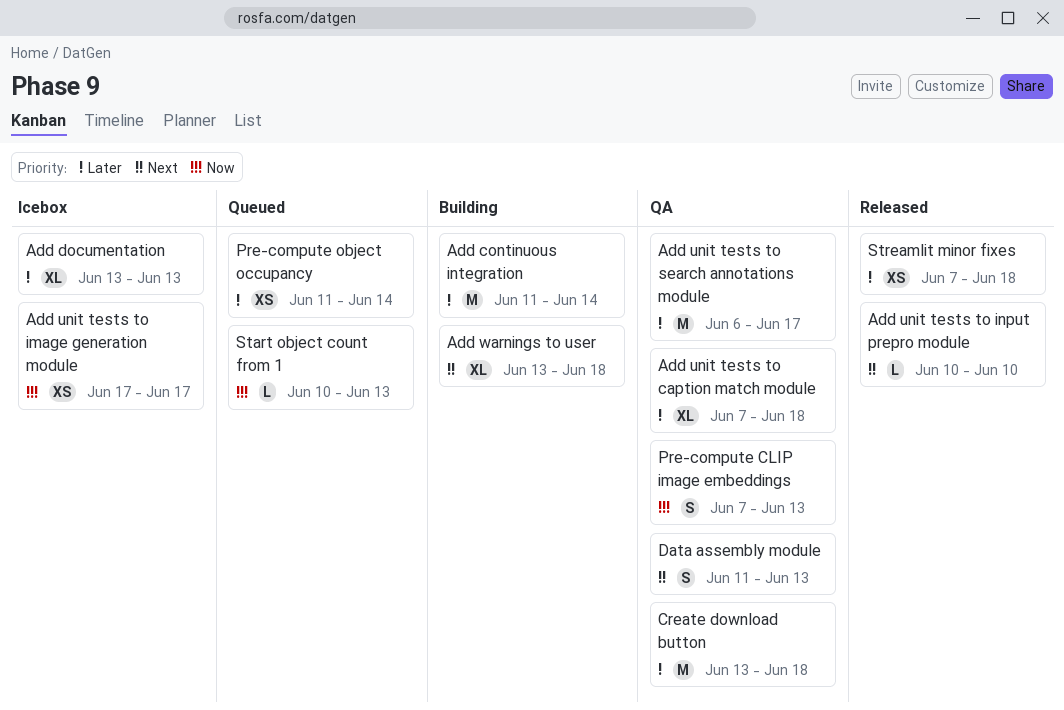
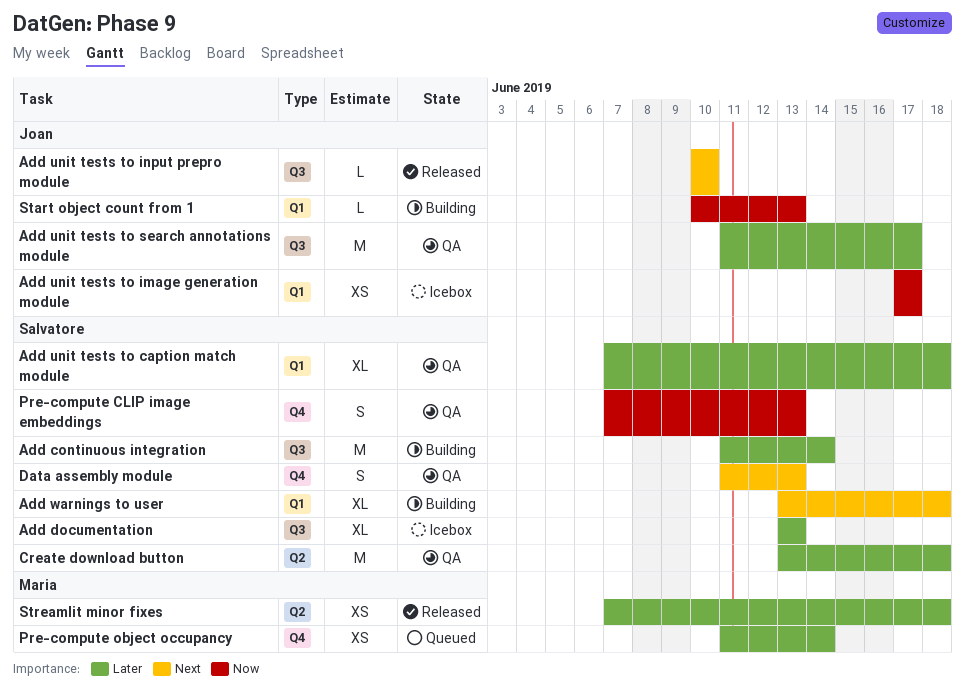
Add unit tests to search annotations module, start: Jun 6 -> Jun 11
Start object count from 1, status: Queued -> Building

